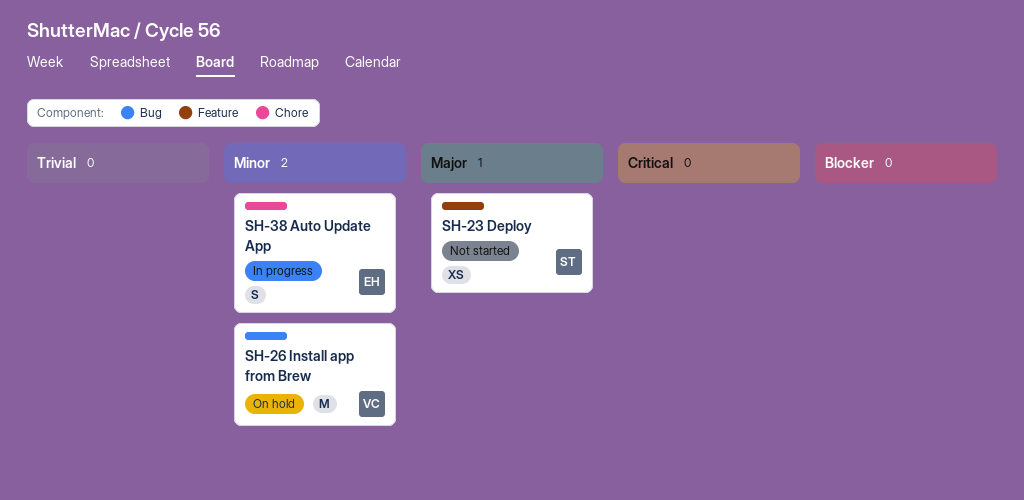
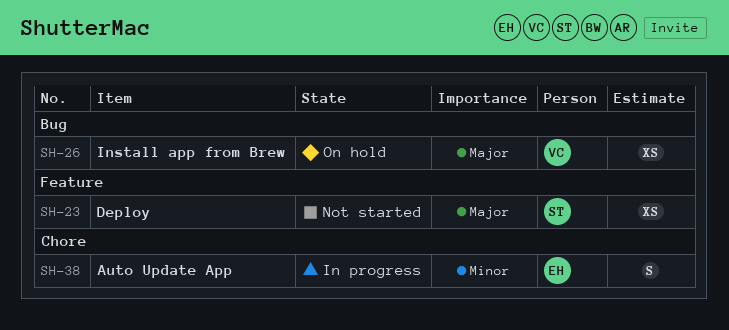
SH-26, priority: Minor -> Major
SH-26, estimate: M -> XS

